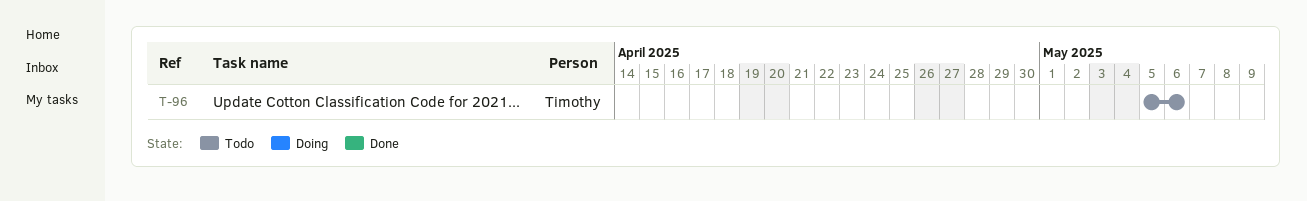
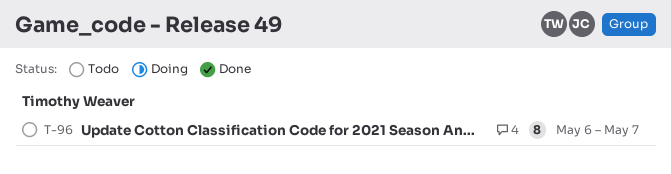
T-96, start: May 5 -> May 6
T-96, due: May 6 -> May 7

